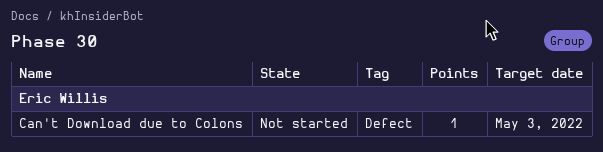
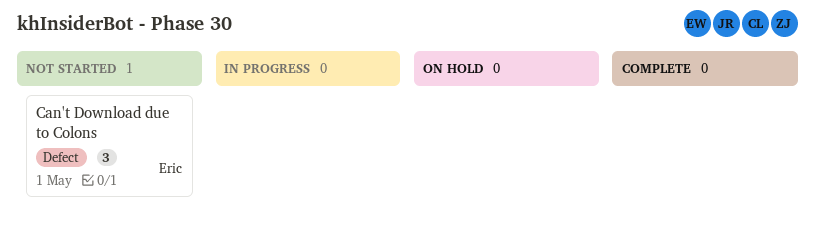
Can't Download due to Colons, estimate: 1 -> 3
Can't Download due to Colons, due: May 3 -> May 1

